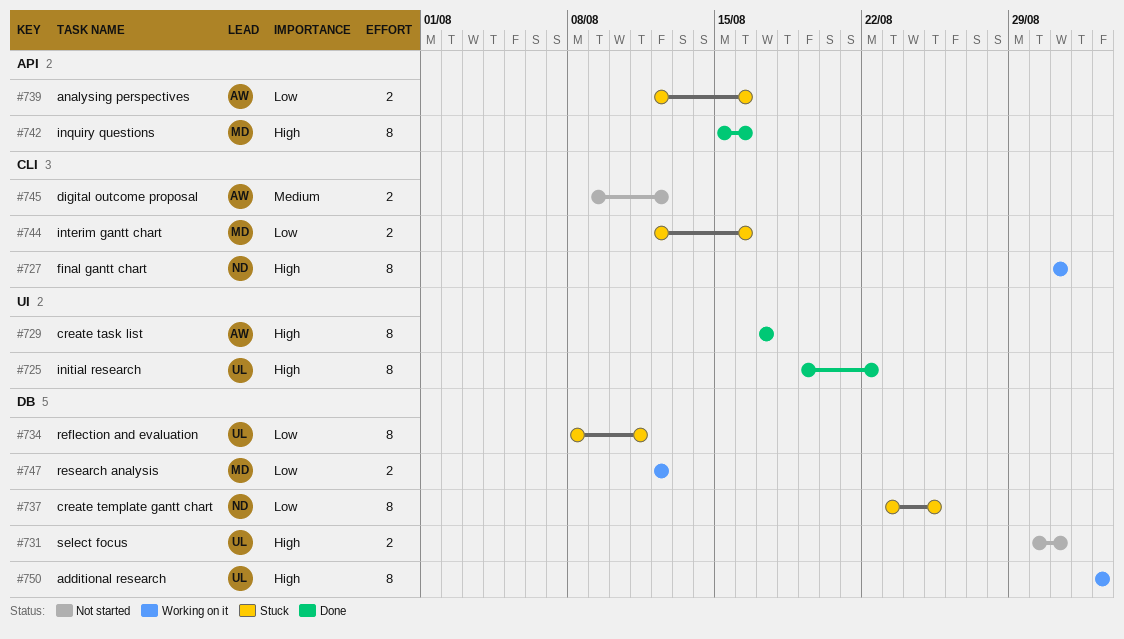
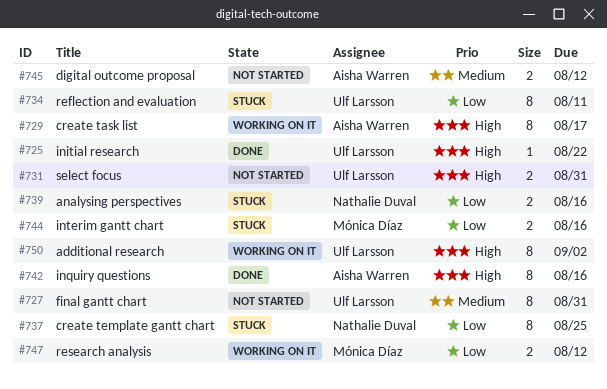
#725, estimate: 8 -> 1
#727, status: Working on it -> Not started
#727, owner: Nathalie Duval -> Ulf Larsson
#727, priority: High -> Medium
#729, status: Done -> Working on it
#739, owner: Aisha Warren -> Nathalie Duval
#742, owner: Mónica Díaz -> Aisha Warren

